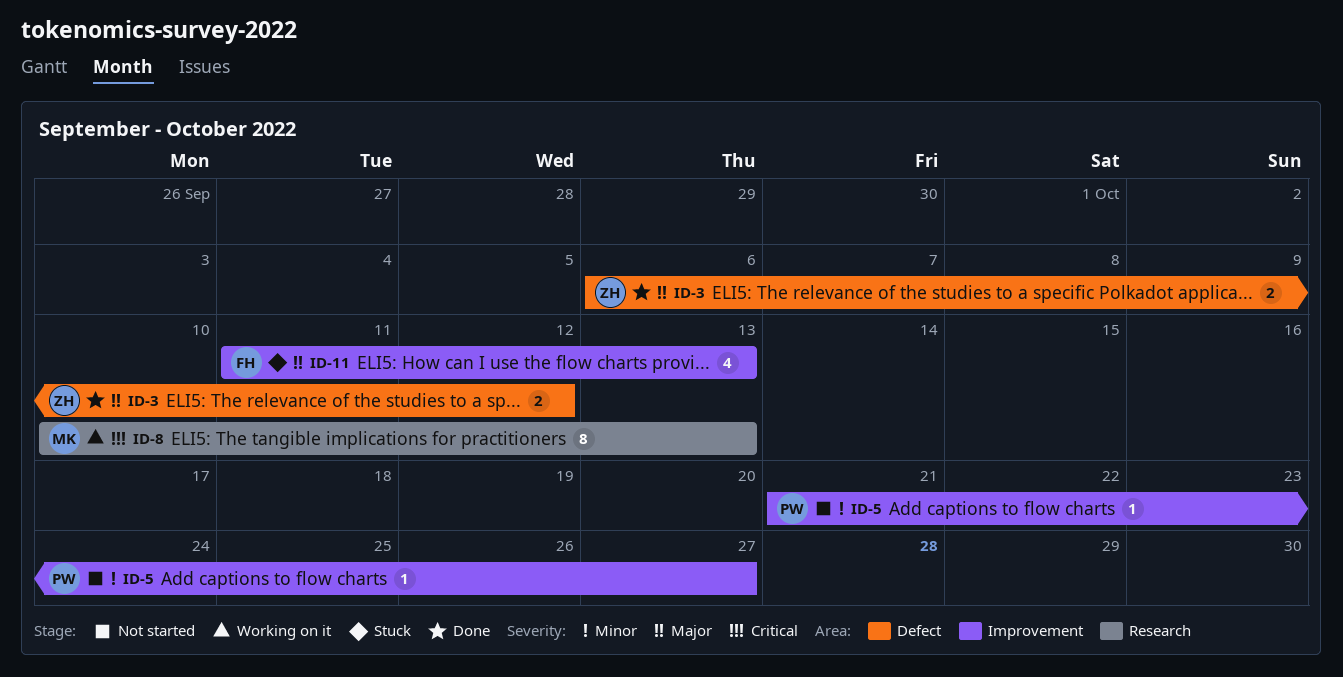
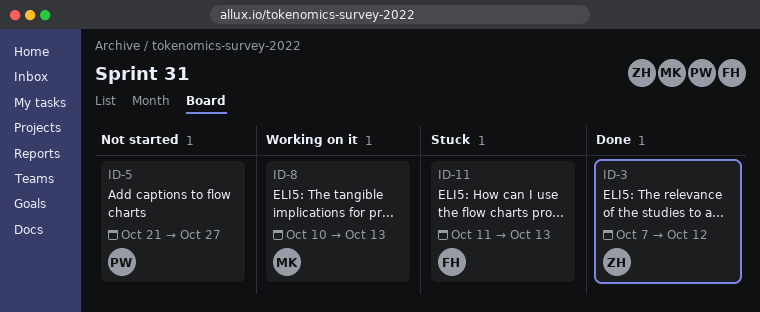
ID-3, start: Oct 6 -> Oct 7

